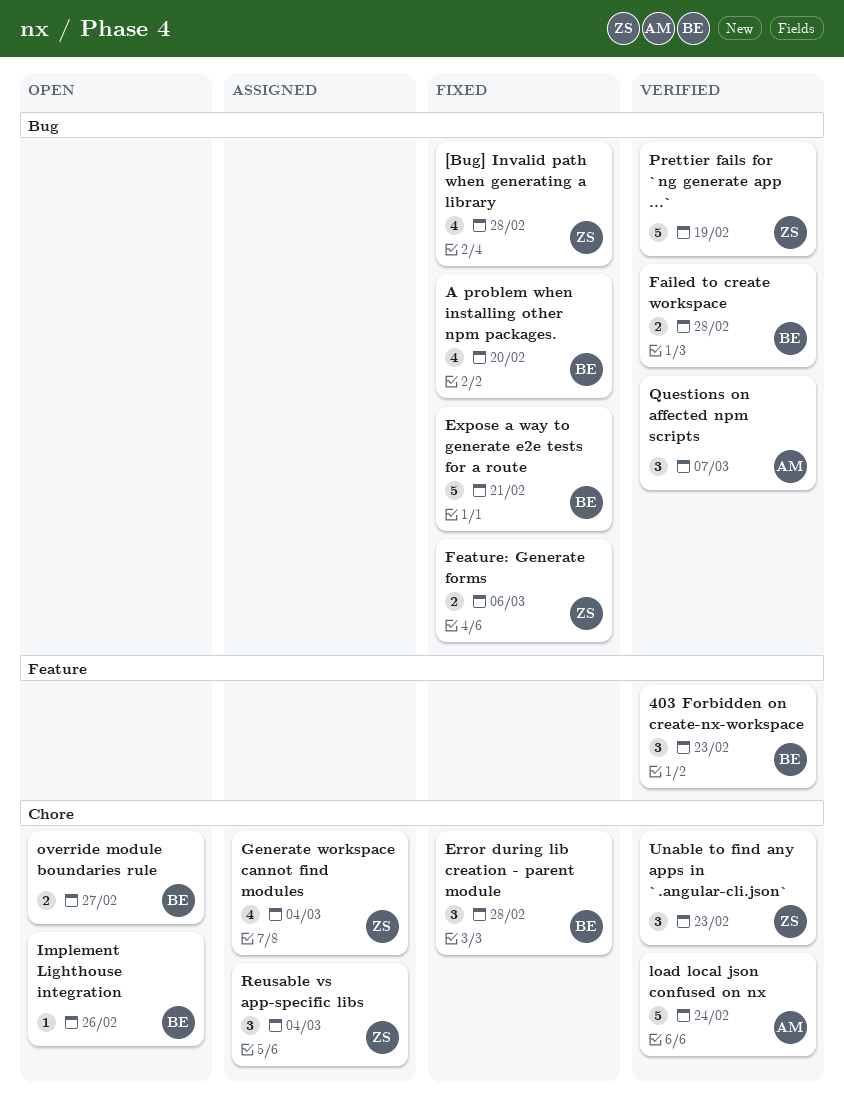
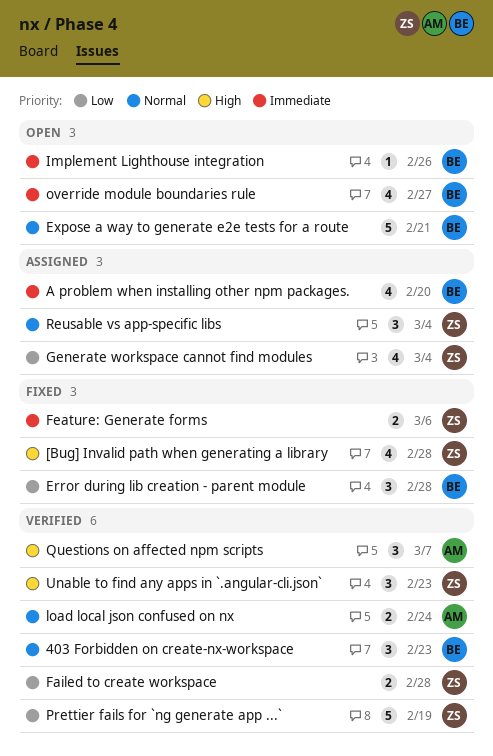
A problem when installing other npm packages., status: Fixed -> Assigned
Expose a way to generate e2e tests for a route, status: Fixed -> Open
Failed to create workspace, owner: BE -> ZS
load local json confused on nx, estimate: 5 -> 2
override module boundaries rule, estimate: 2 -> 4

